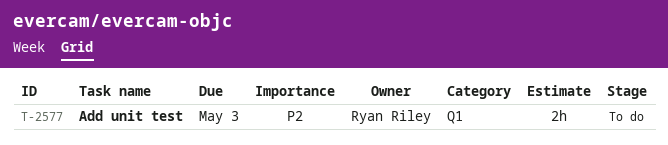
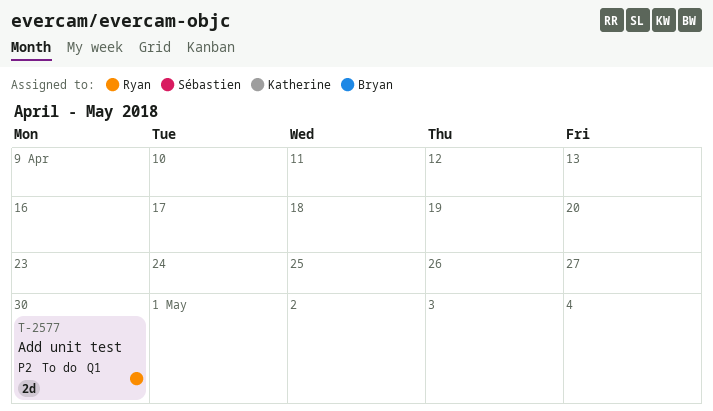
T-2577, estimate: 2h -> 2d
T-2577, due: May 3 -> Apr 30

